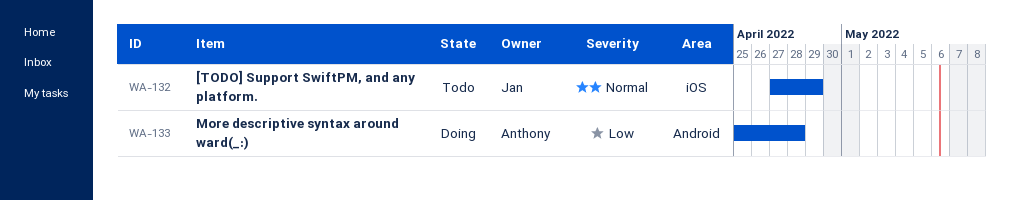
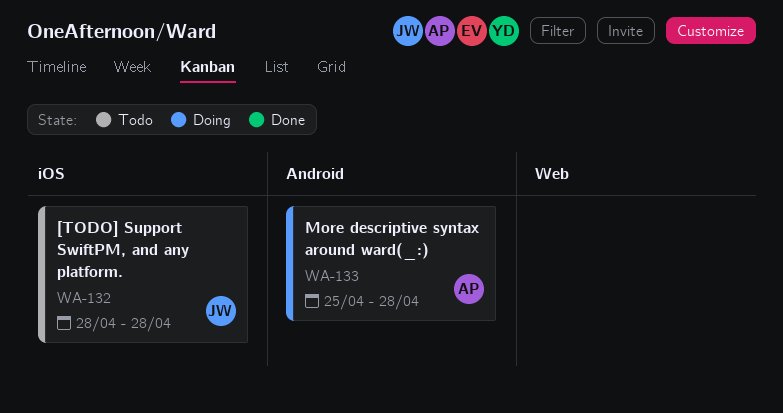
WA-132, start: Apr 27 -> Apr 28
WA-132, due: Apr 29 -> Apr 28

